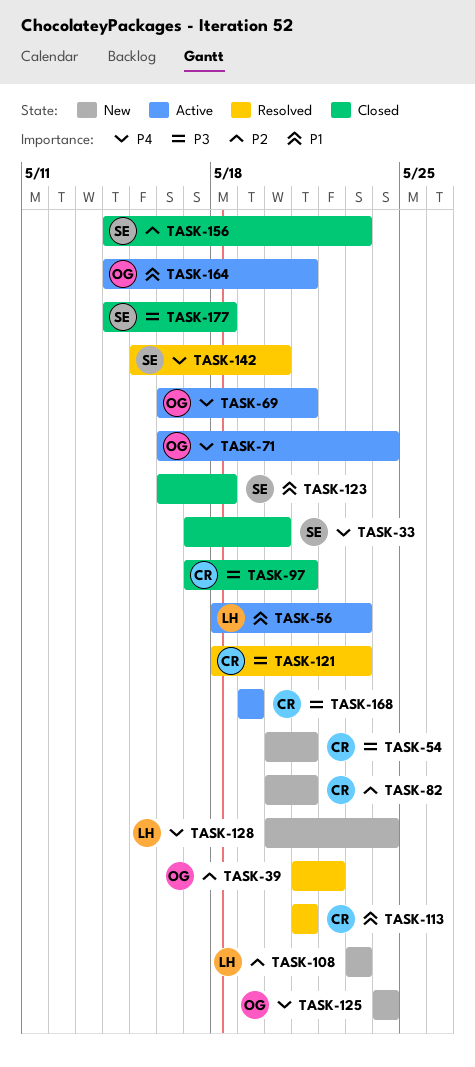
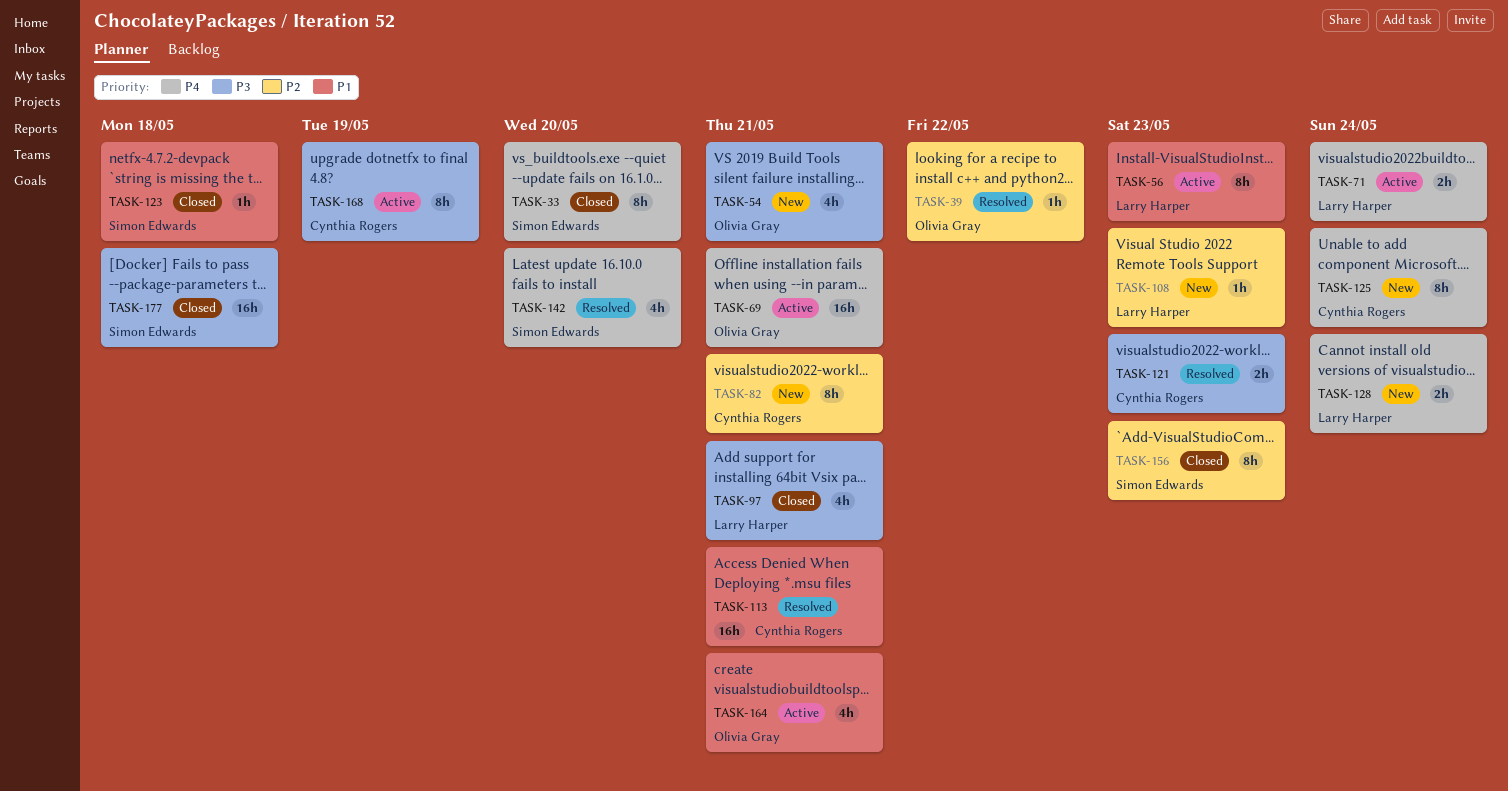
TASK-54, owner: Cynthia Rogers -> Olivia Gray
TASK-71, owner: Olivia Gray -> Larry Harper
TASK-97, owner: Cynthia Rogers -> Larry Harper
TASK-125, owner: Olivia Gray -> Cynthia Rogers

